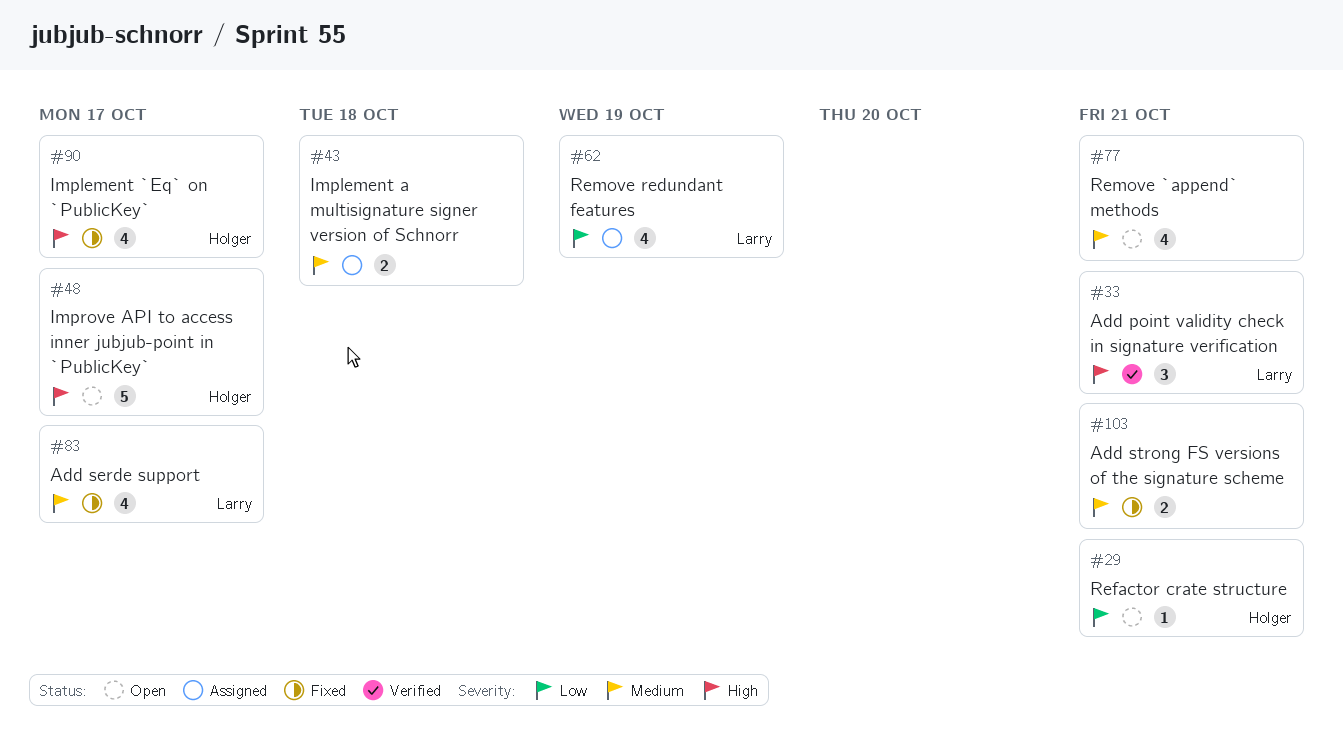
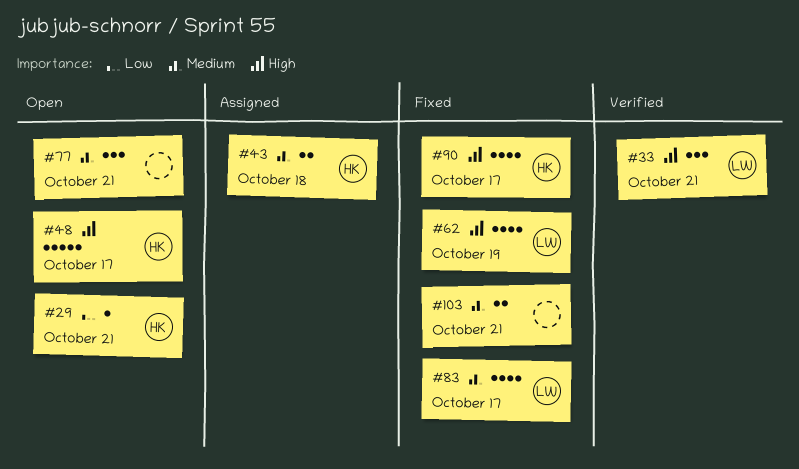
#43, owner: none -> Holger
#62, status: Assigned -> Fixed
#62, priority: Low -> High
#77, estimate: 4 -> 3

